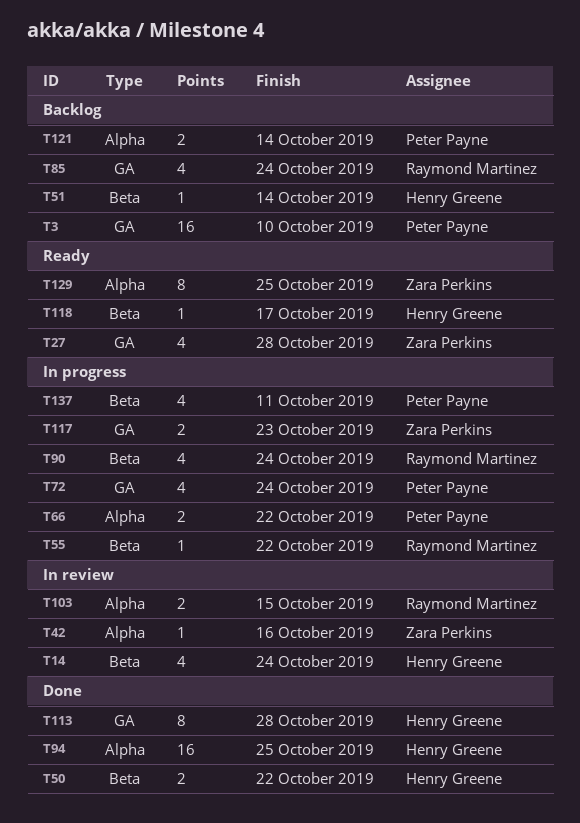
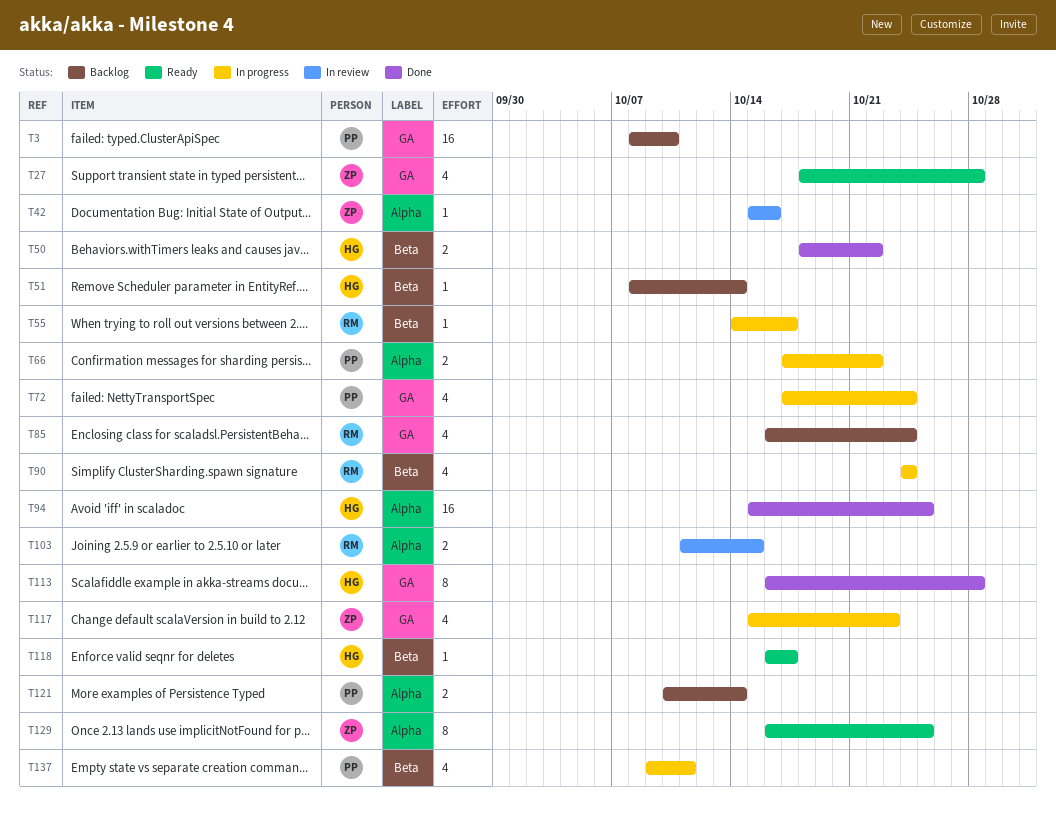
T14: present -> none
T55, due: Oct 22 -> Oct 17
T117, estimate: 2 -> 4

